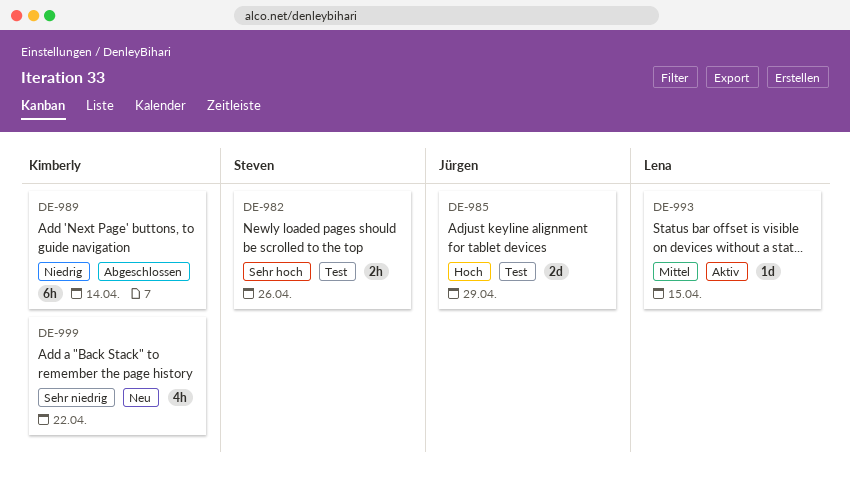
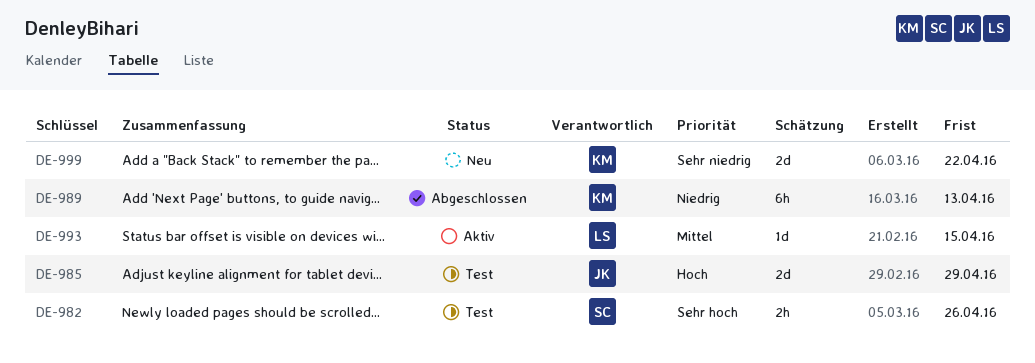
DE-989, due: Apr 14 -> Apr 13
DE-999, estimate: 4h -> 2d

